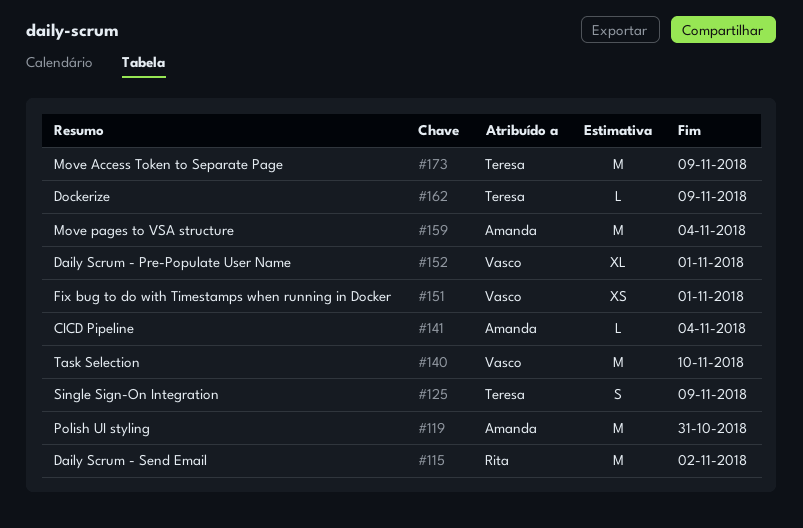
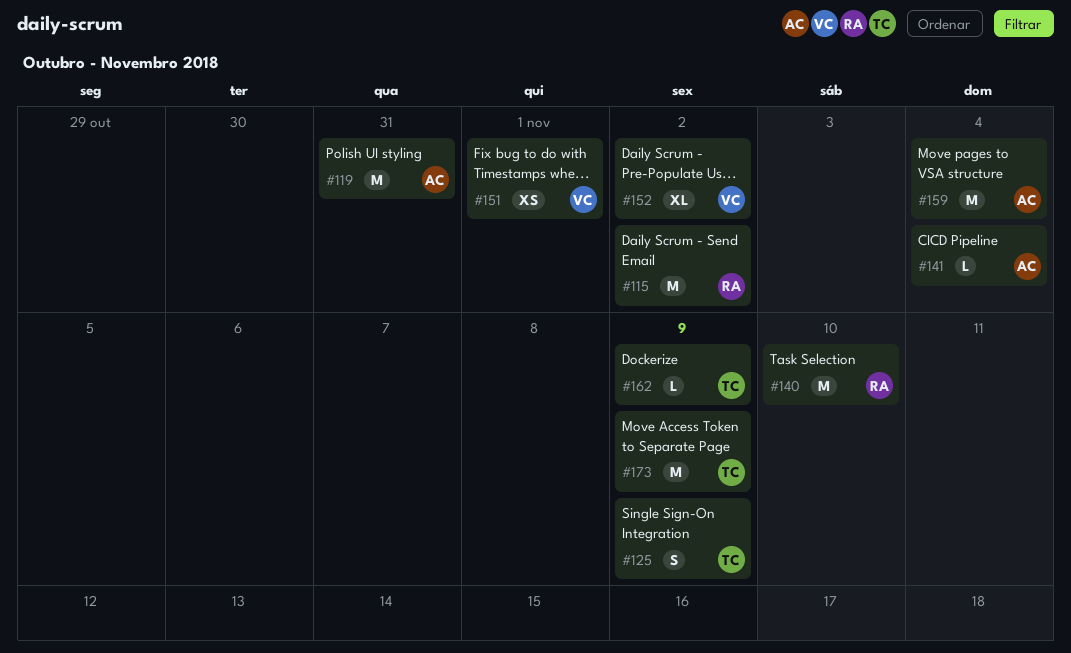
#140, owner: Vasco -> Rita
#152, due: Nov 1 -> Nov 2

